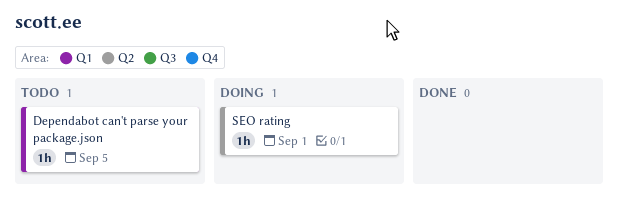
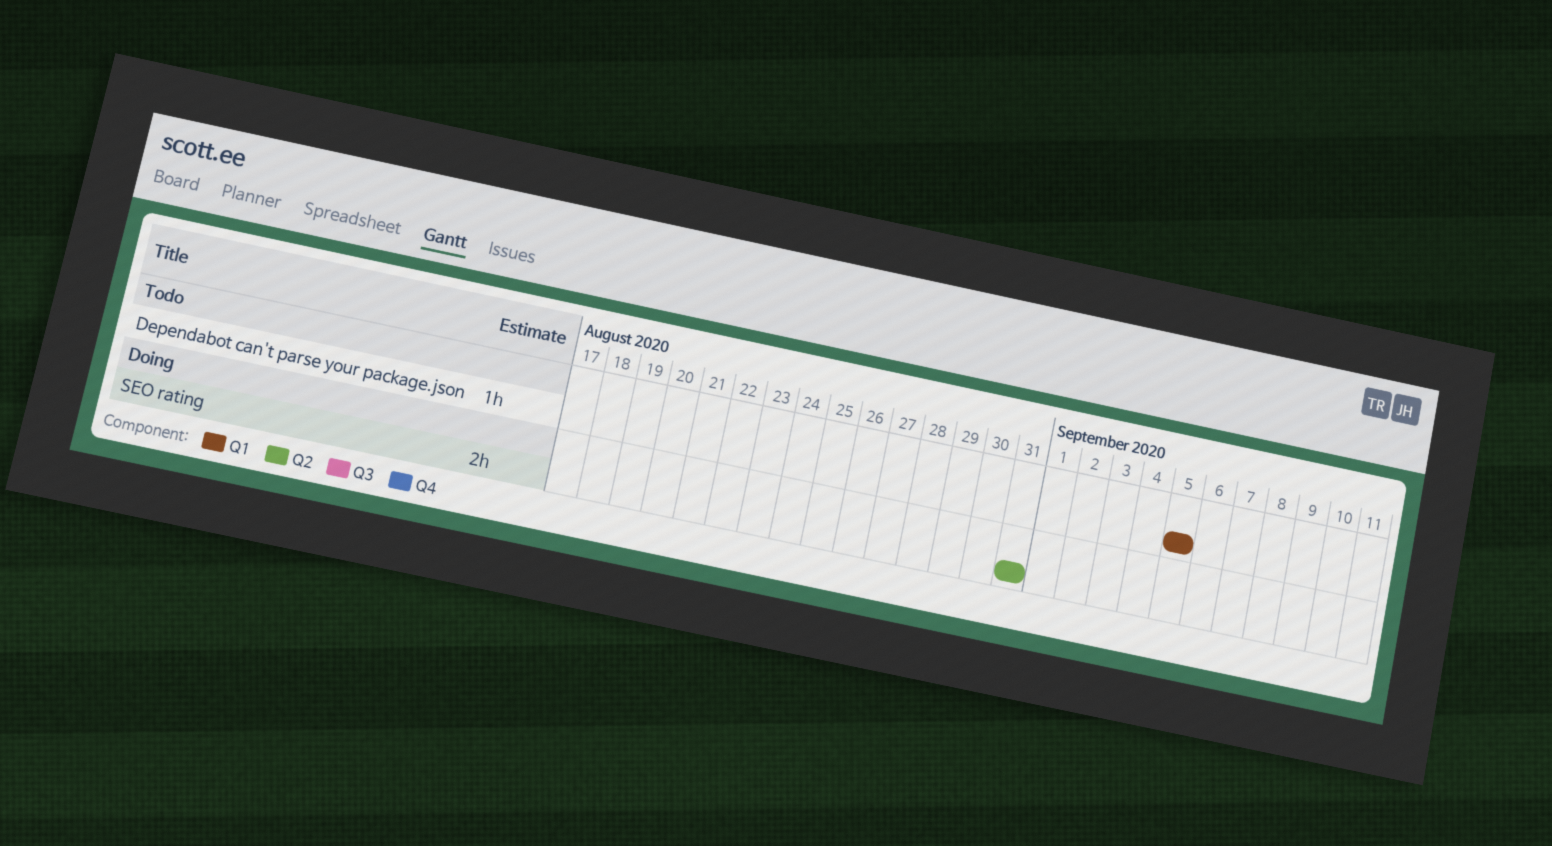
SEO rating, estimate: 1h -> 2h
SEO rating, due: Sep 1 -> Aug 31

